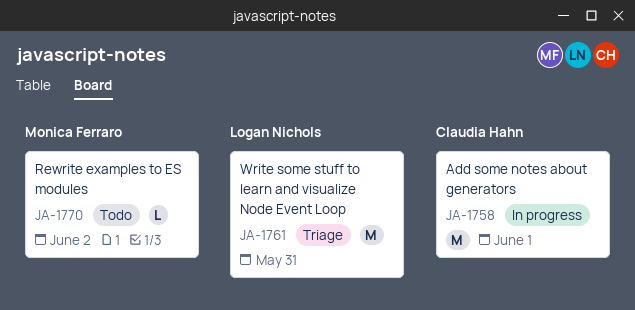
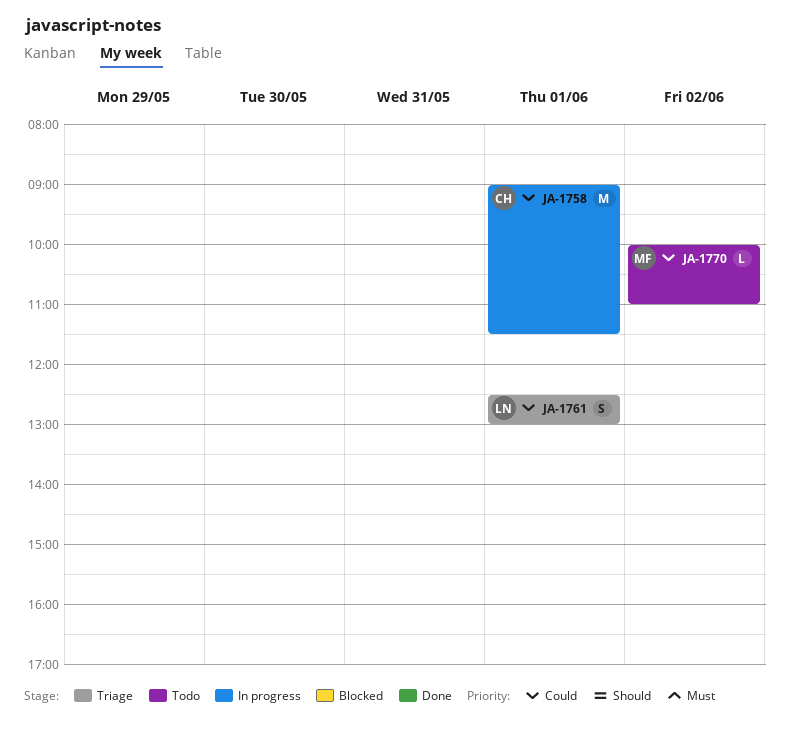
JA-1761, estimate: M -> S
JA-1761, day: May 31 -> Jun 1

